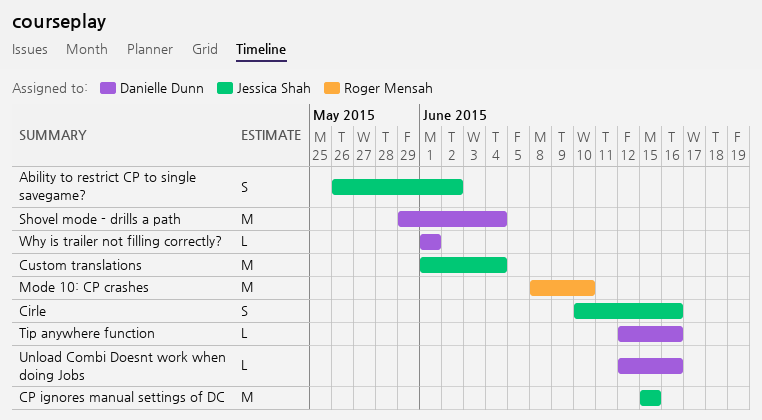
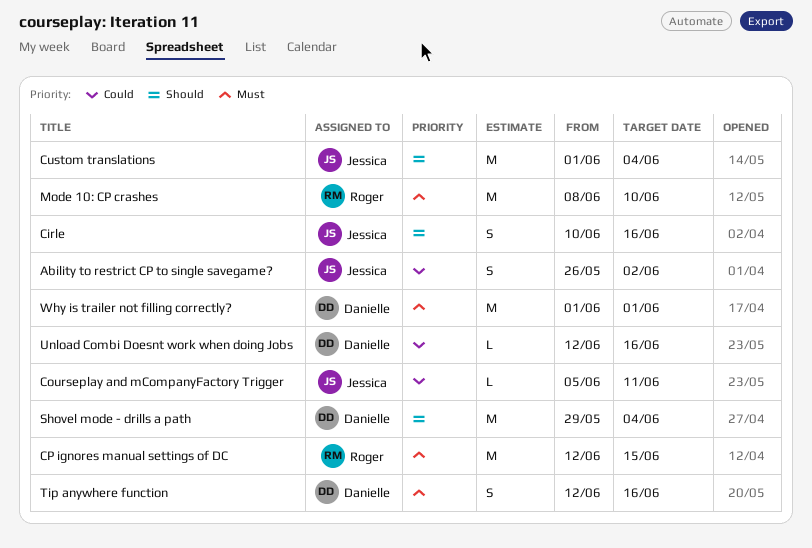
Courseplay and mCompanyFactory Trigger: none -> present
CP ignores manual settings of DC, owner: Jessica Shah -> Roger Mensah
CP ignores manual settings of DC, start: Jun 15 -> Jun 12
Tip anywhere function, estimate: L -> S
Why is trailer not filling correctly?, estimate: L -> M

